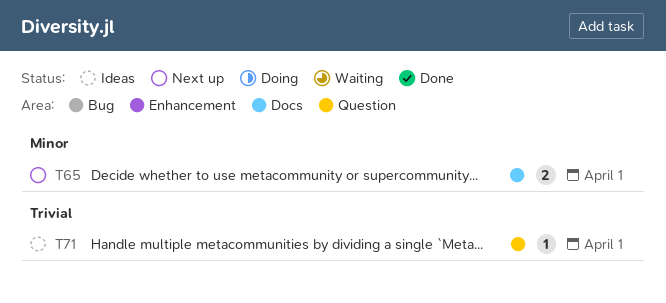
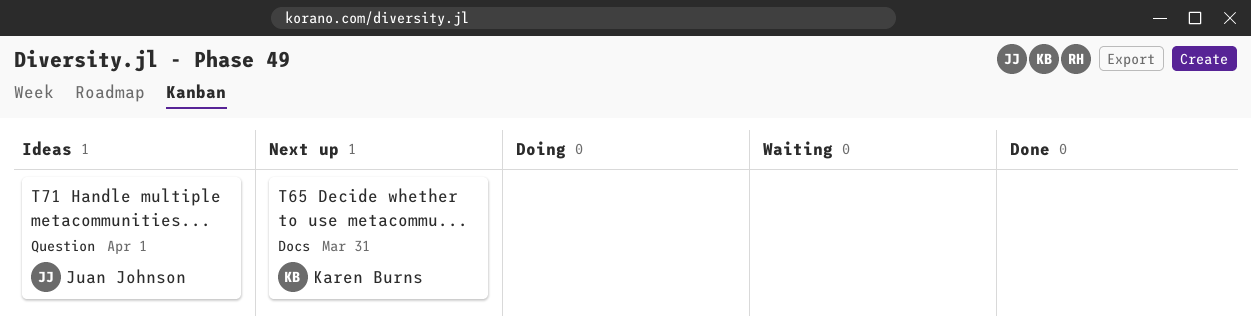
T65, due: Apr 1 -> Mar 31

